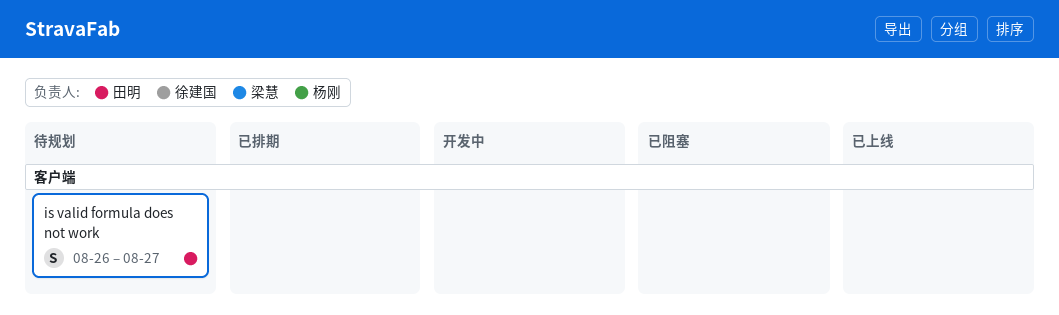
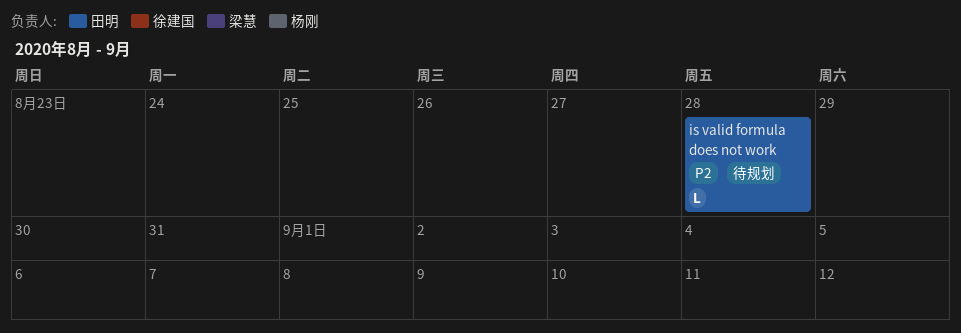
is valid formula does not work, estimate: S -> L
is valid formula does not work, due: Aug 27 -> Aug 28

